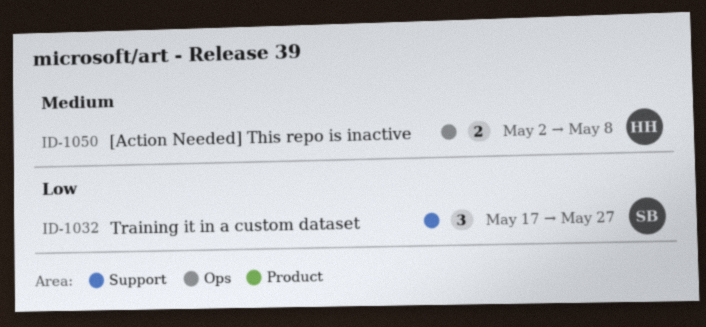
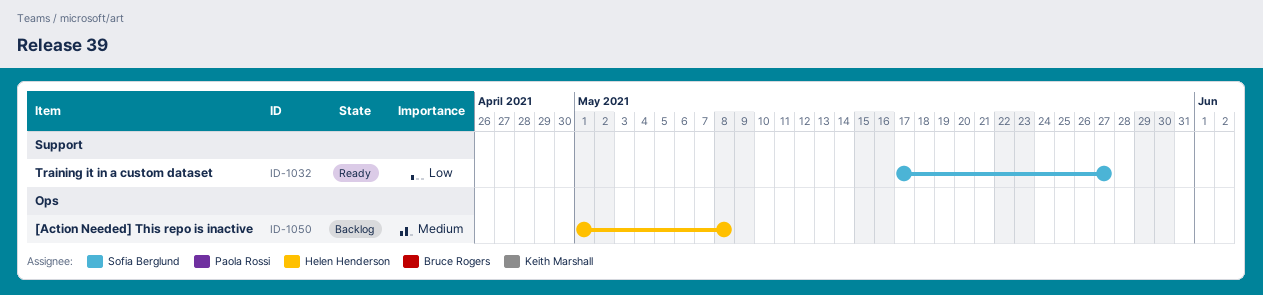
ID-1050, start: May 2 -> May 1

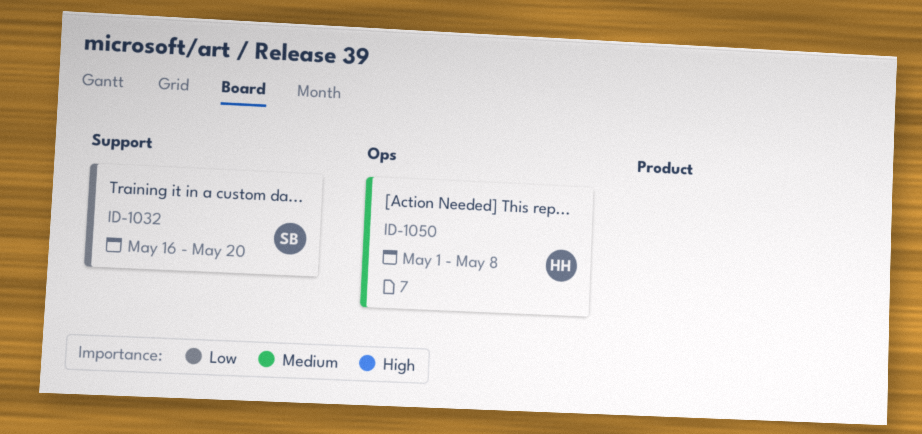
ID-1032, start: May 17 -> May 16
ID-1032, due: May 27 -> May 20

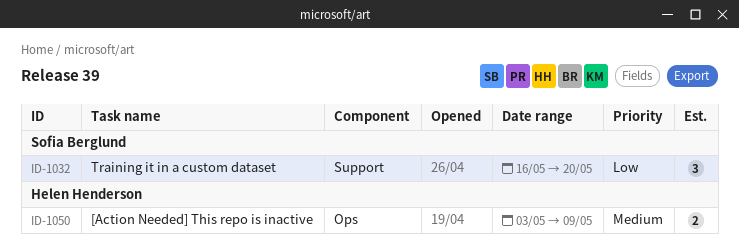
ID-1050, start: May 1 -> May 3
ID-1050, due: May 8 -> May 9

